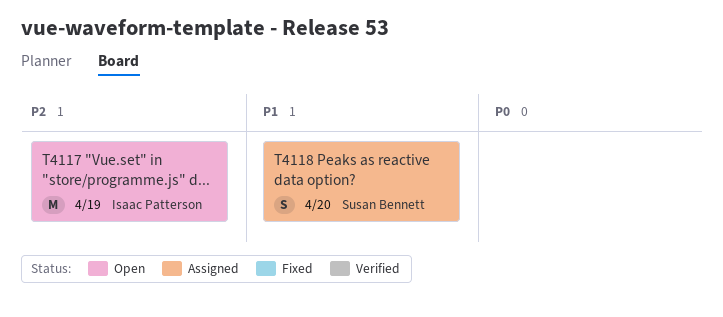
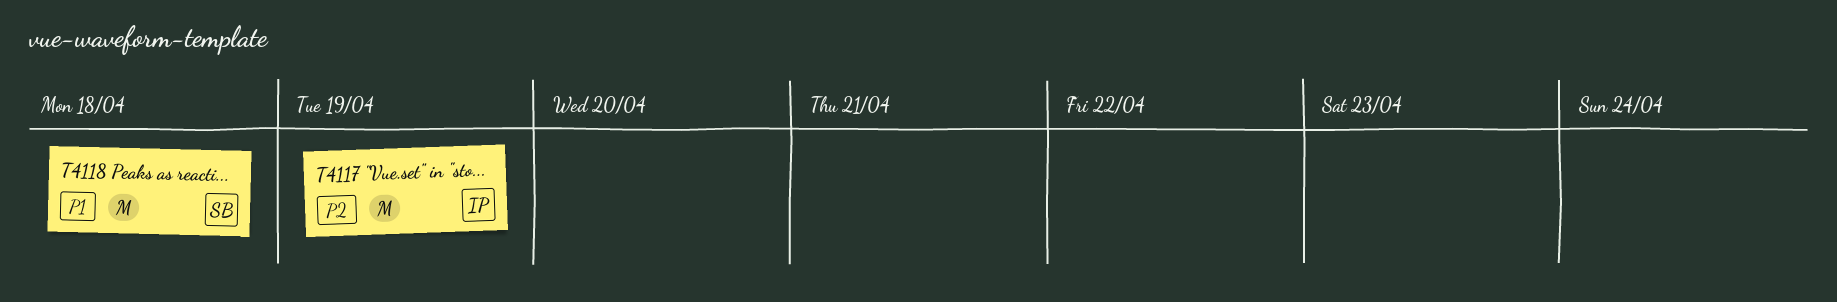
T4118, estimate: S -> M
T4118, due: Apr 20 -> Apr 18

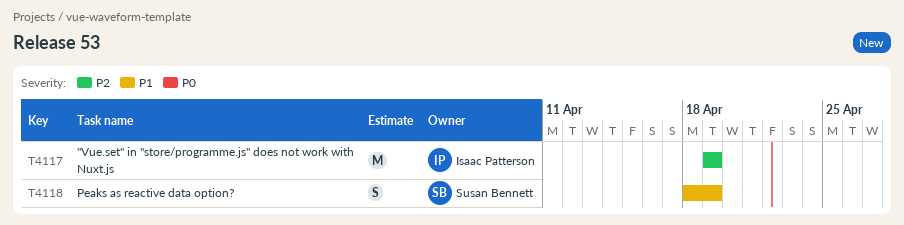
T4118, estimate: M -> S
T4118, due: Apr 18 -> Apr 19

